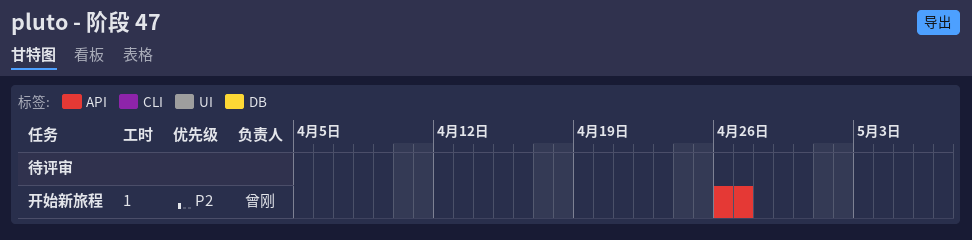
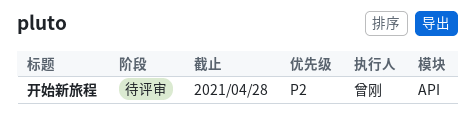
开始新旅程, due: Apr 27 -> Apr 28

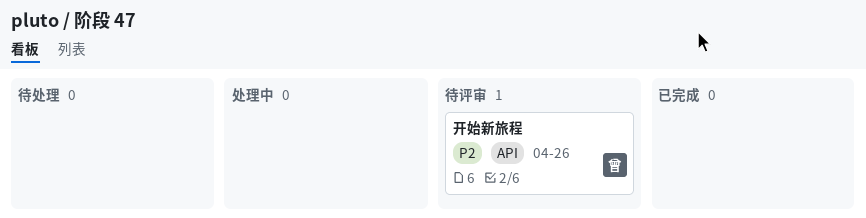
开始新旅程, due: Apr 28 -> Apr 26

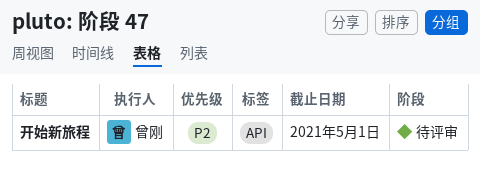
开始新旅程, due: Apr 26 -> May 1

